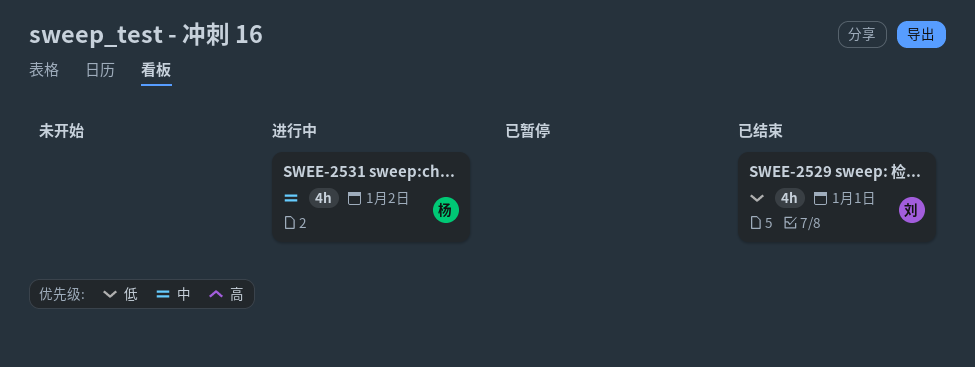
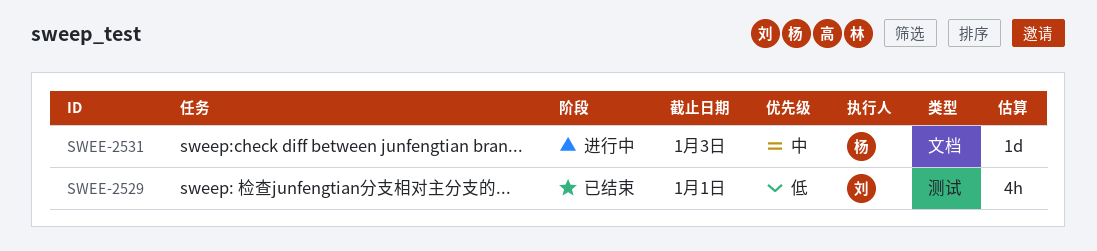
SWEE-2531, estimate: 4h -> 1d
SWEE-2531, due: Jan 2 -> Jan 3

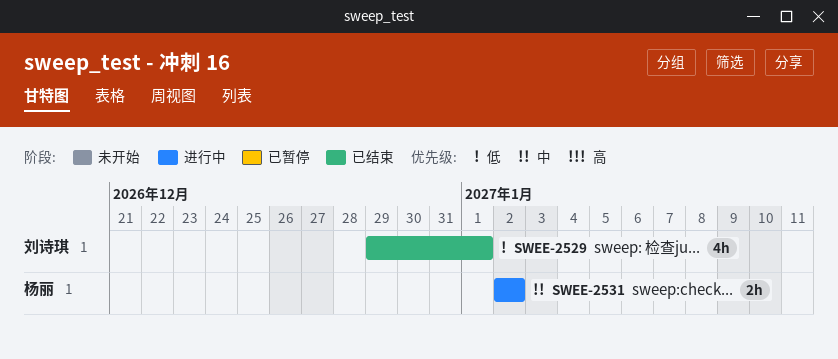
SWEE-2531, estimate: 1d -> 2h
SWEE-2531, due: Jan 3 -> Jan 2

